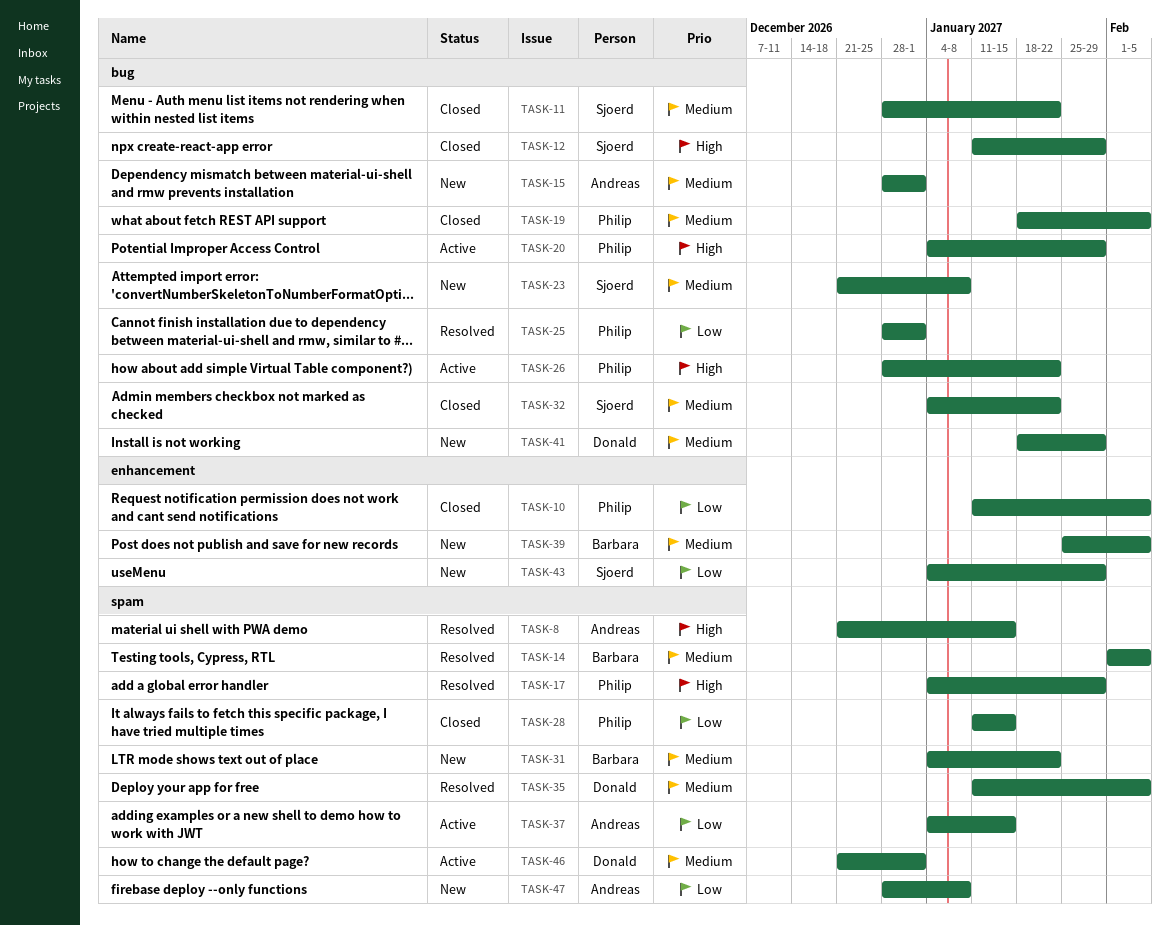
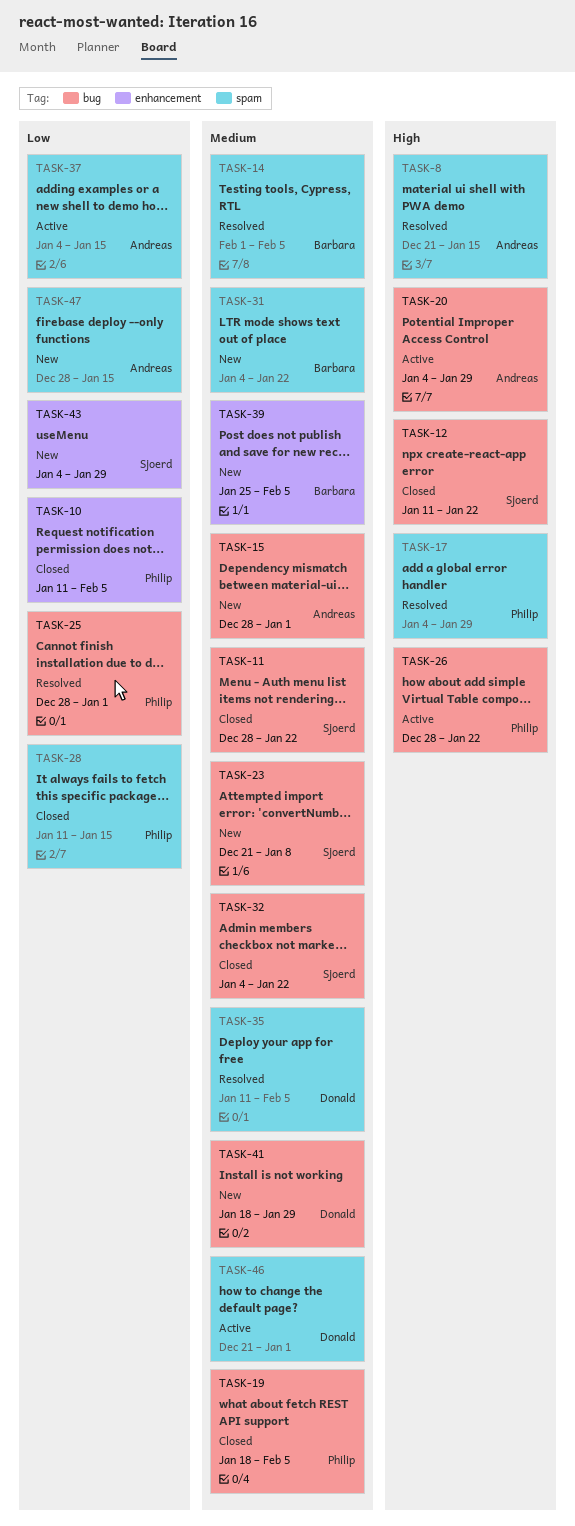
TASK-12, due: Jan 29 -> Jan 22
TASK-20, owner: Philip -> Andreas
TASK-47, due: Jan 8 -> Jan 15

